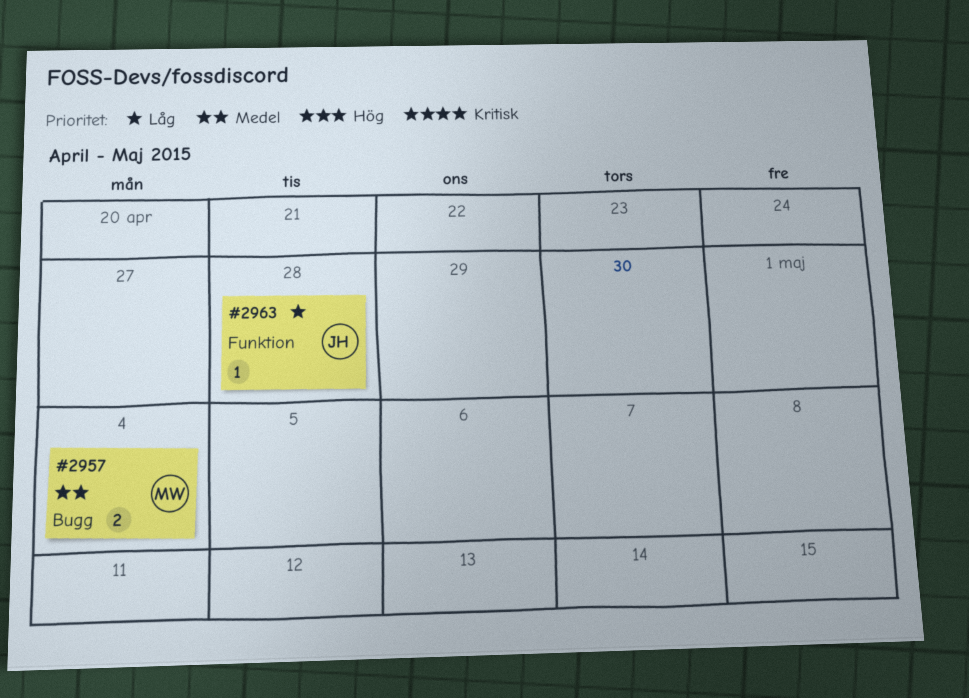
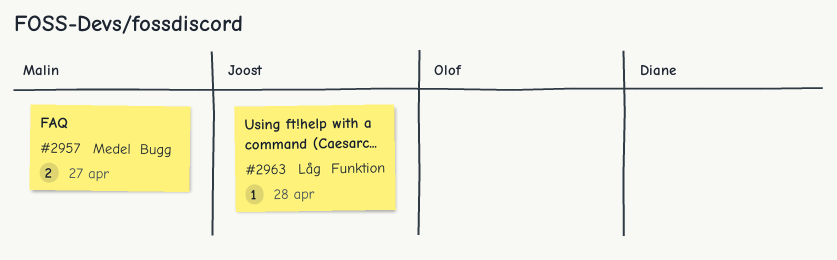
#2957, due: May 4 -> Apr 27

